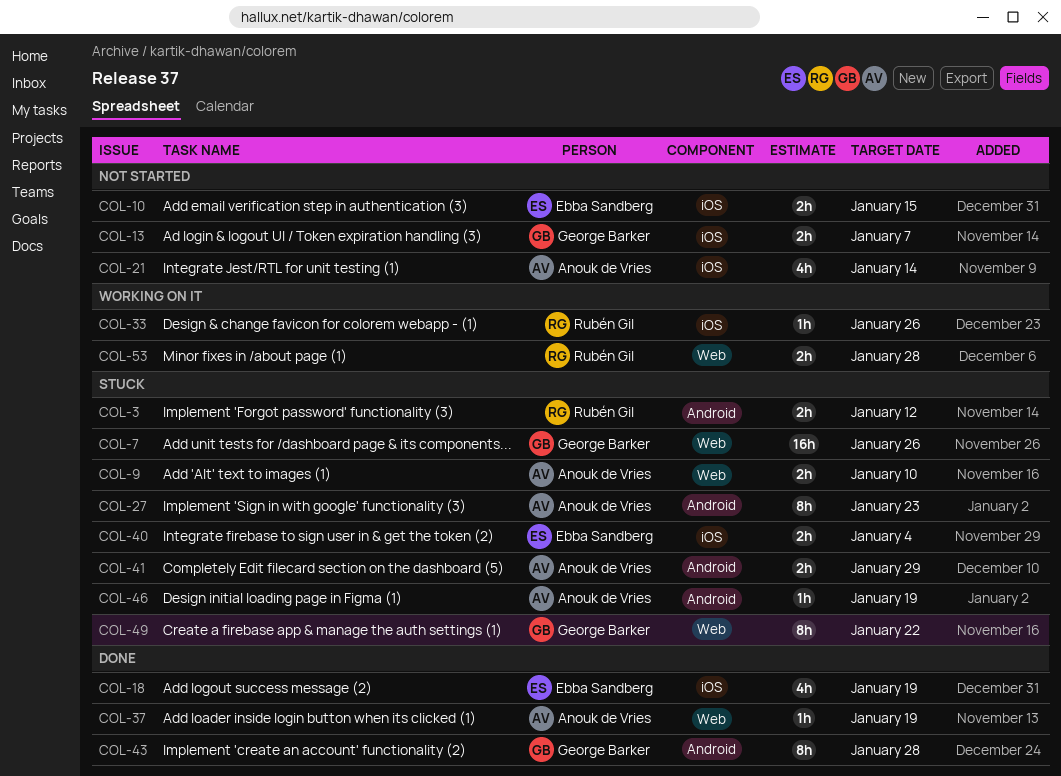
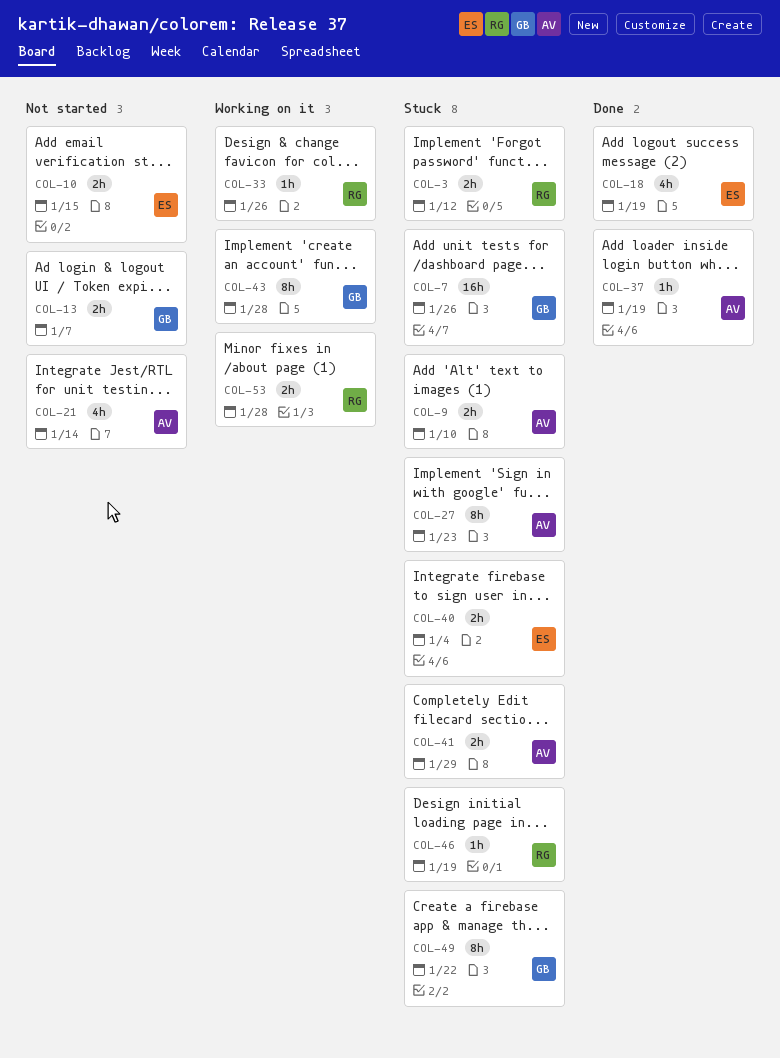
COL-43, status: Done -> Working on it
COL-46, owner: Anouk de Vries -> Rubén Gil

